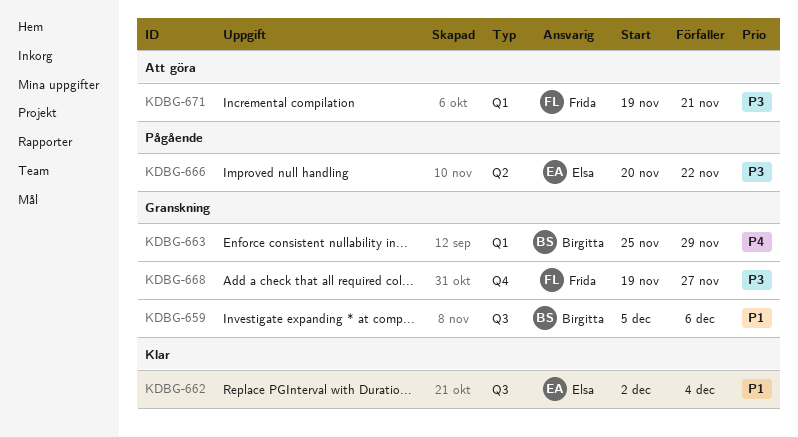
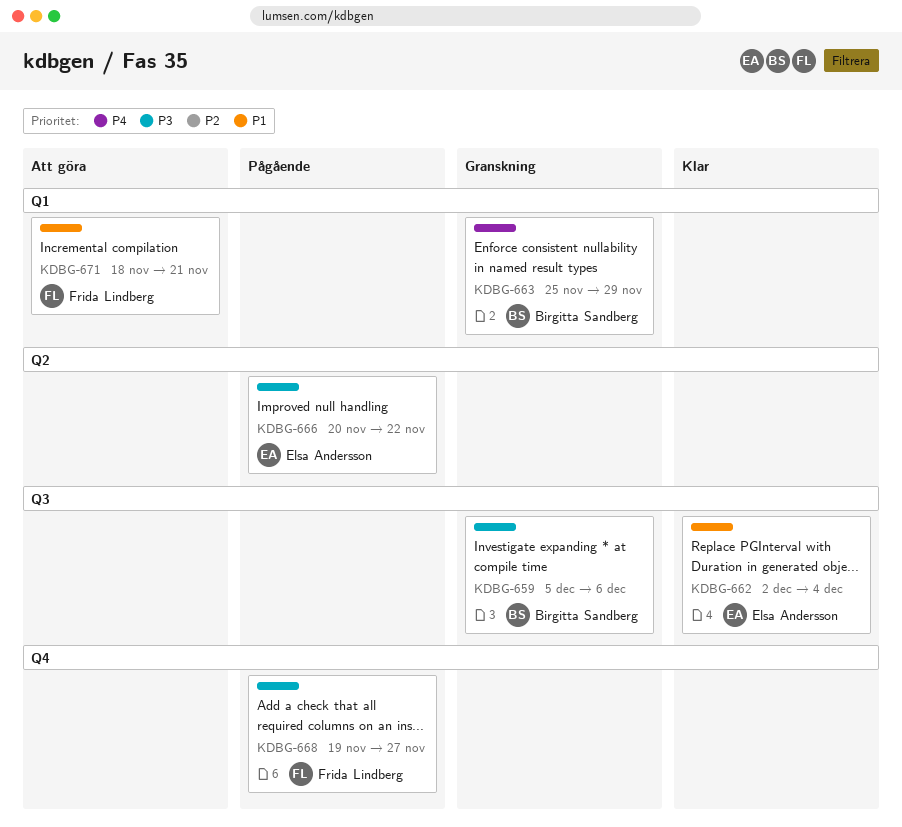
KDBG-659, priority: P1 -> P3
KDBG-668, status: Granskning -> Pågående
KDBG-671, priority: P3 -> P1
KDBG-671, start: Nov 19 -> Nov 18

